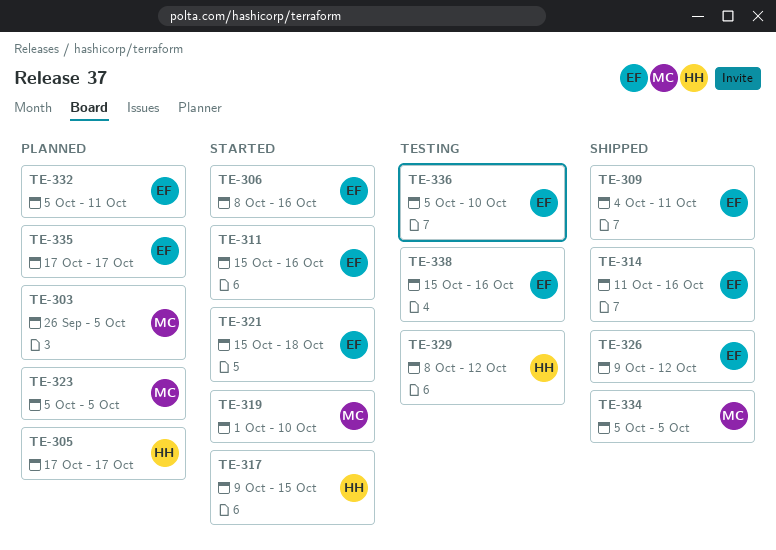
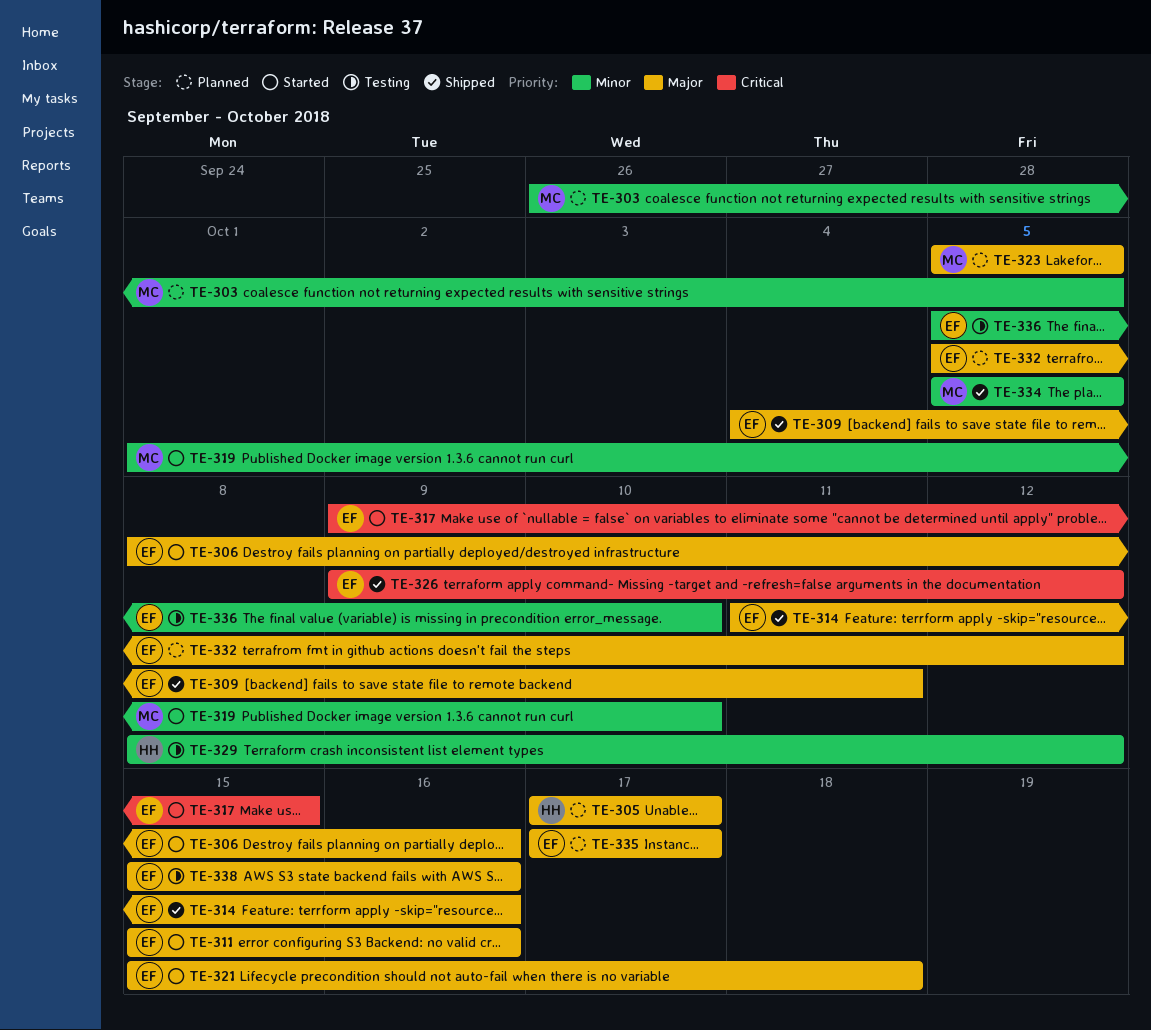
TE-317, owner: HH -> EF
TE-332, due: Oct 11 -> Oct 12

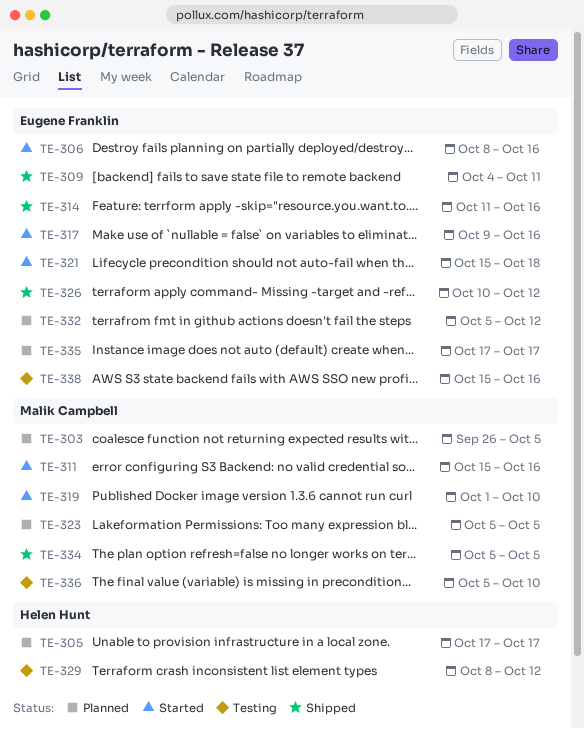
TE-311, owner: Eugene Franklin -> Malik Campbell
TE-317, due: Oct 15 -> Oct 16
TE-326, start: Oct 9 -> Oct 10
TE-336, owner: Eugene Franklin -> Malik Campbell

